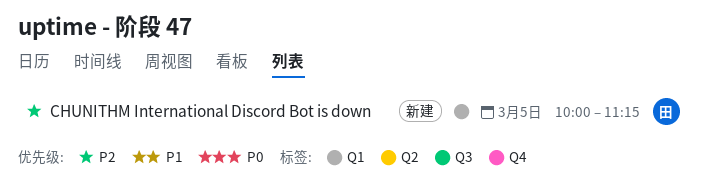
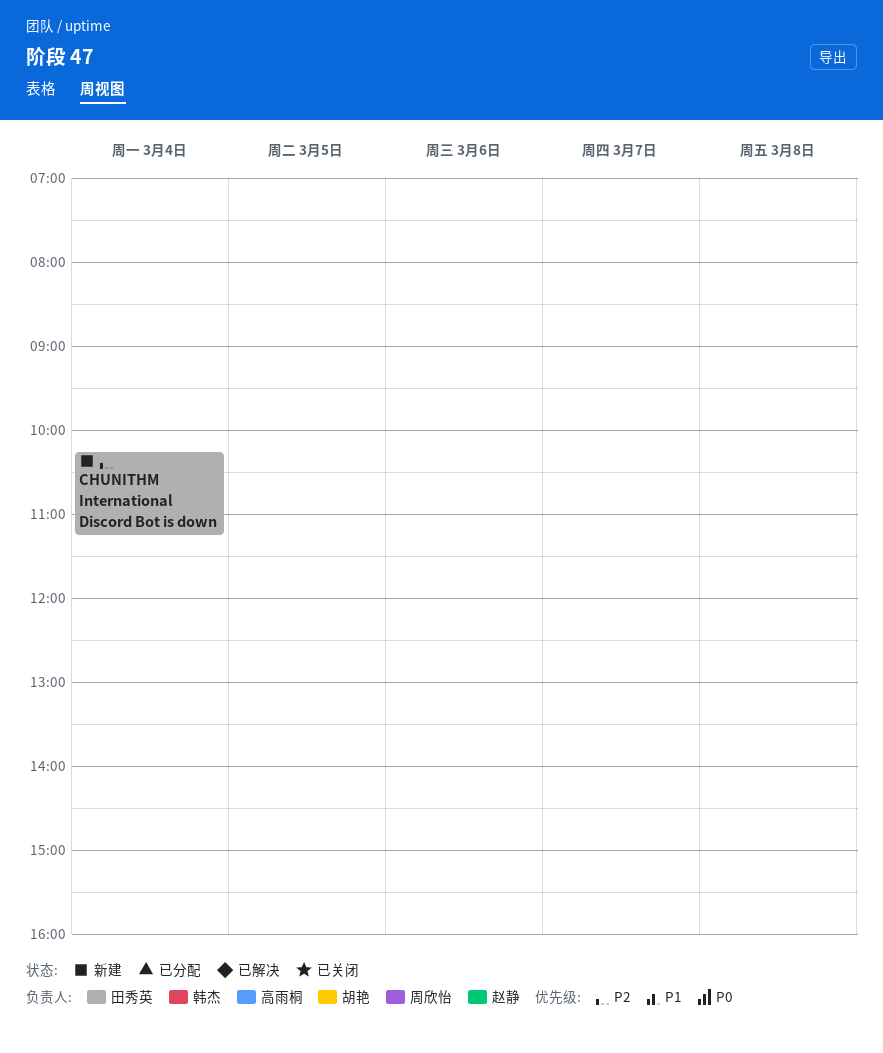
CHUNITHM International Discord Bot is down, day: Mar 5 -> Mar 4
CHUNITHM International Discord Bot is down, begins: 10:00 -> 10:15

